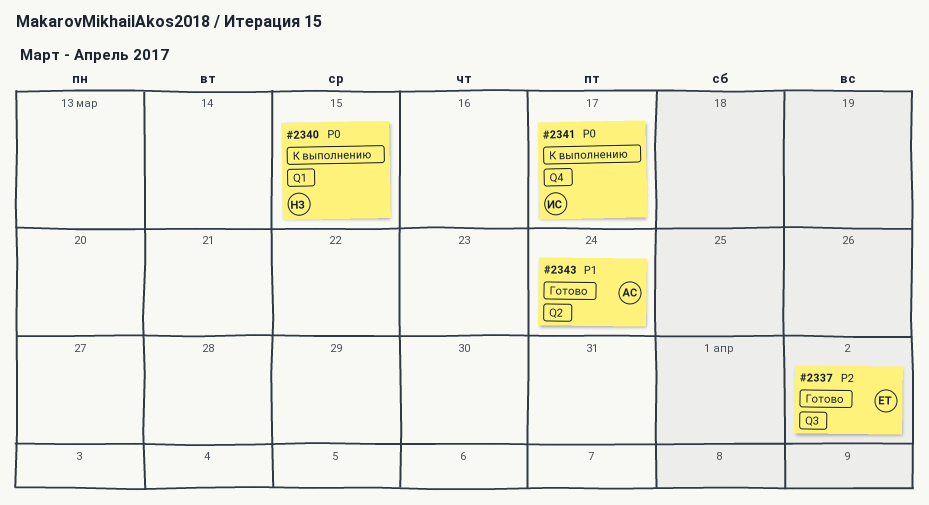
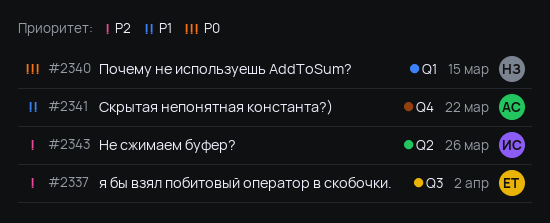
#2341, owner: ИС -> АС
#2341, priority: P0 -> P1
#2341, due: Mar 17 -> Mar 22
#2343, owner: АС -> ИС
#2343, priority: P1 -> P2
#2343, due: Mar 24 -> Mar 26

